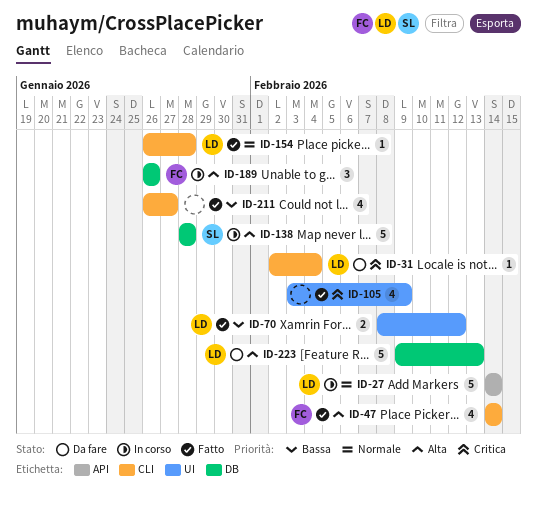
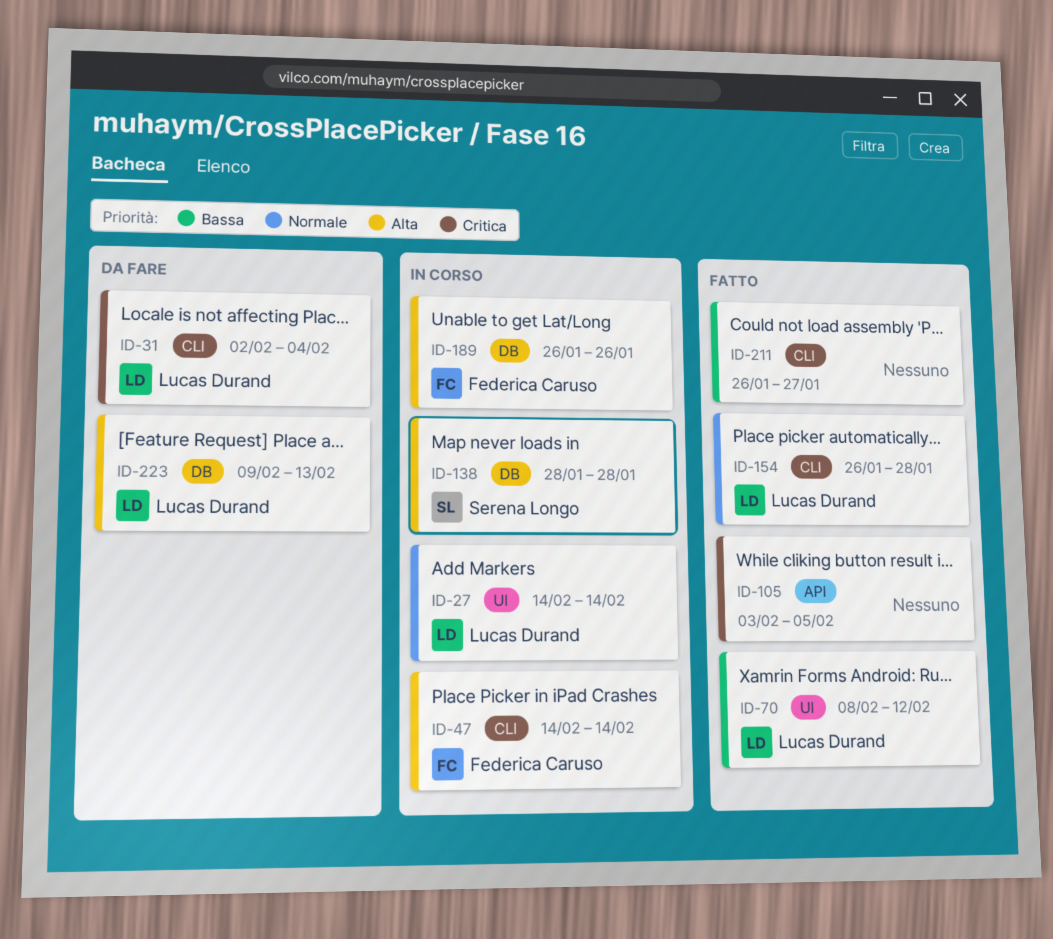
ID-27, label: API -> UI
ID-47, status: Fatto -> In corso
ID-105, label: UI -> API
ID-105, due: Feb 9 -> Feb 5

